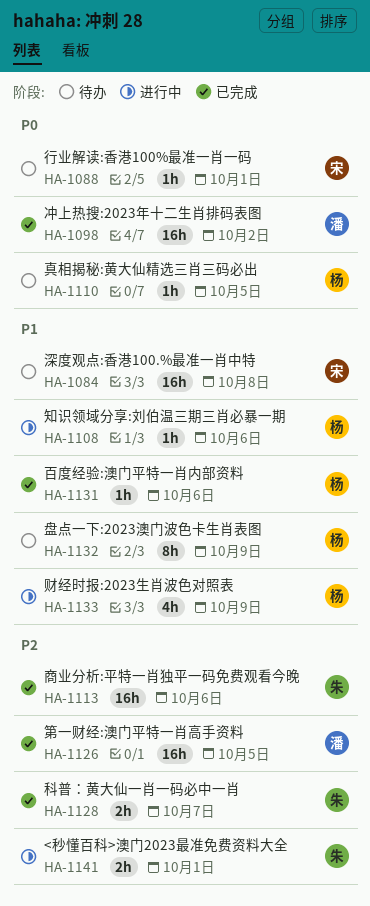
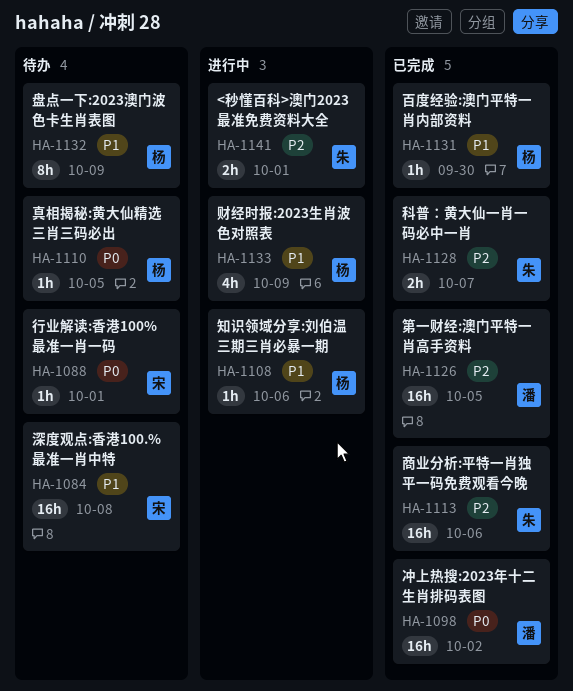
HA-1131, due: Oct 6 -> Sep 30

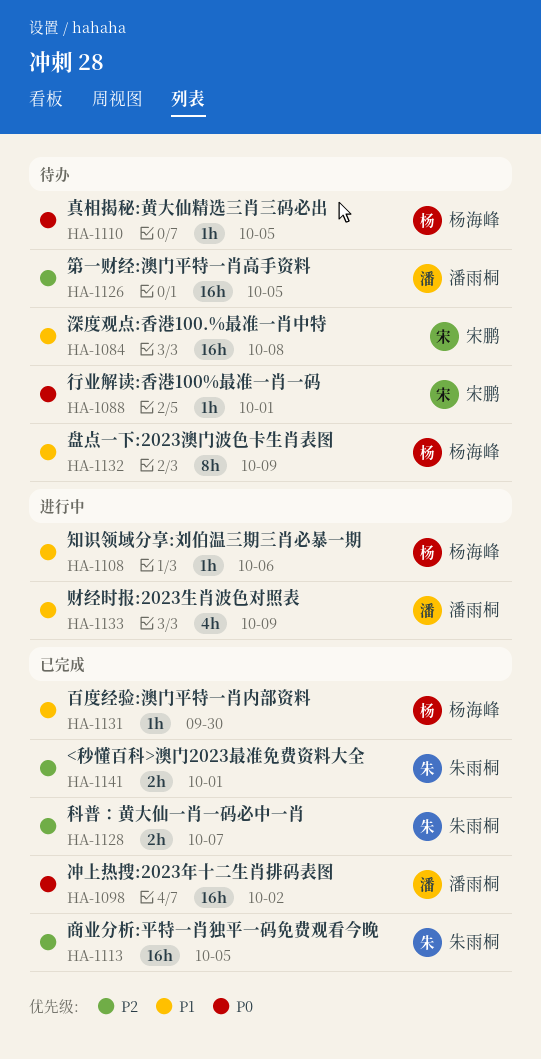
HA-1113, due: Oct 6 -> Oct 5
HA-1126, status: 已完成 -> 待办
HA-1133, owner: 杨海峰 -> 潘雨桐
HA-1141, status: 进行中 -> 已完成

